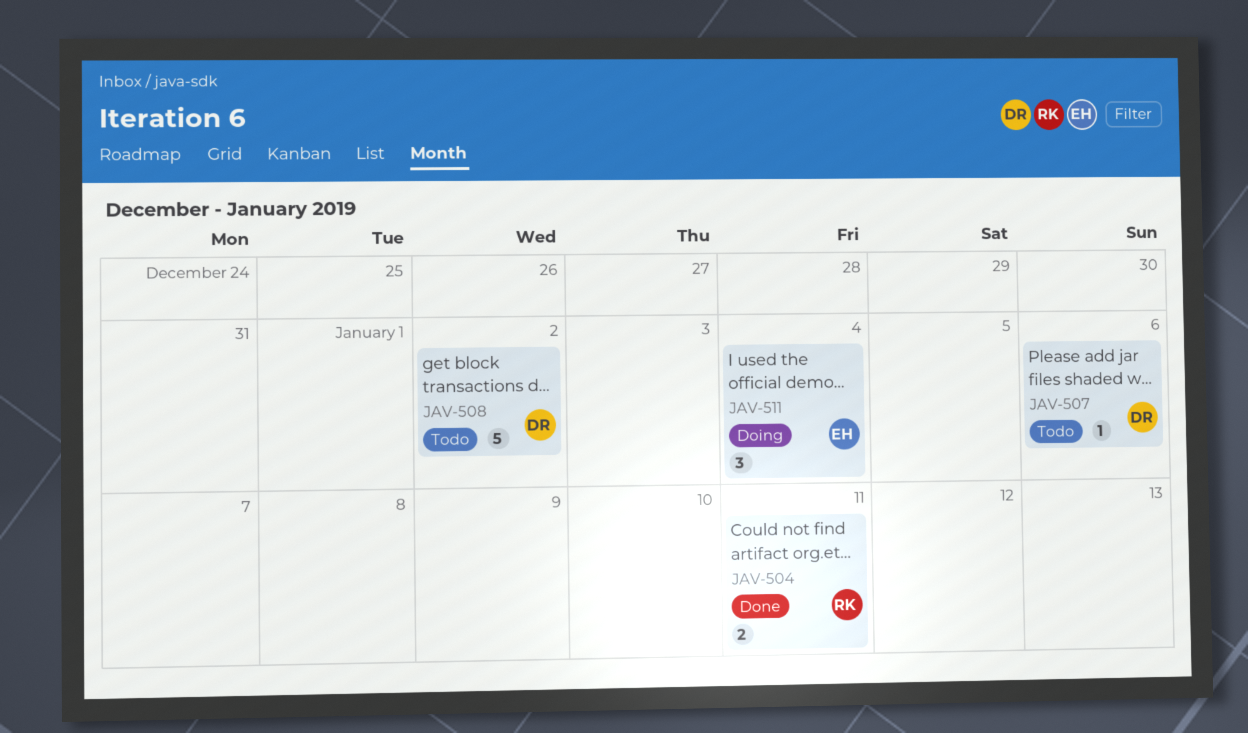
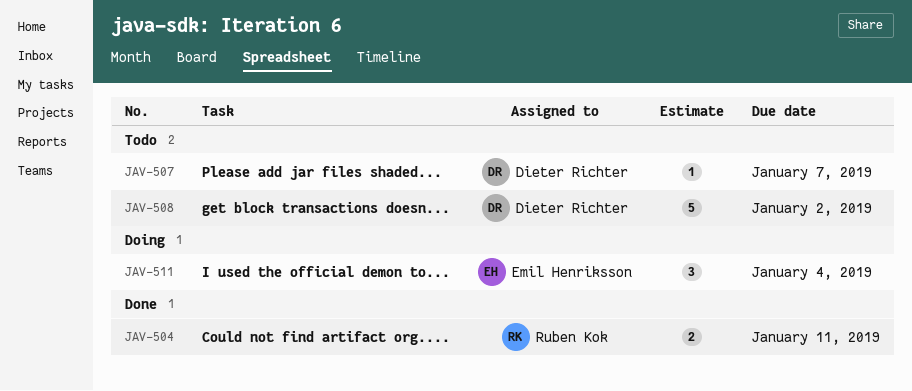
JAV-507, due: Jan 6 -> Jan 7

